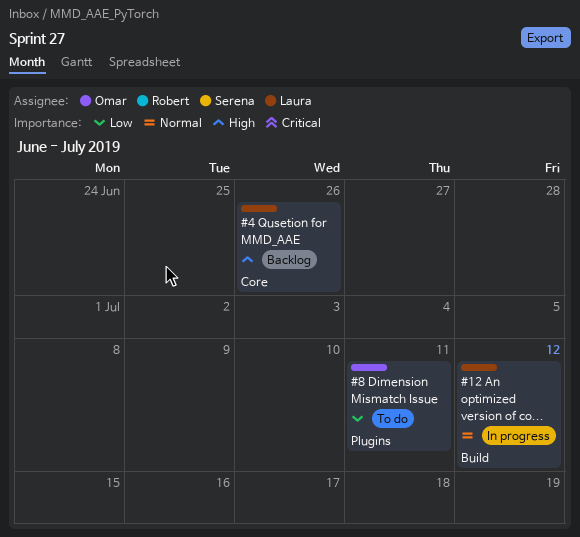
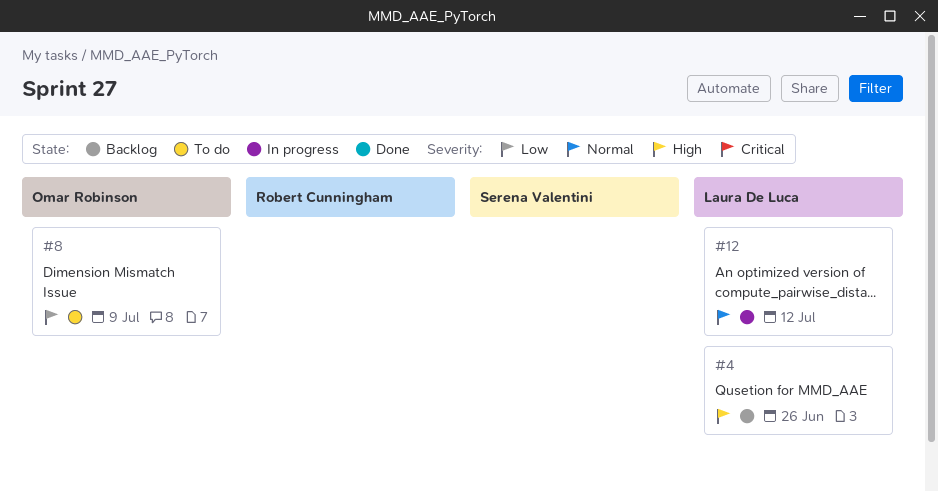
#8, due: Jul 11 -> Jul 9

